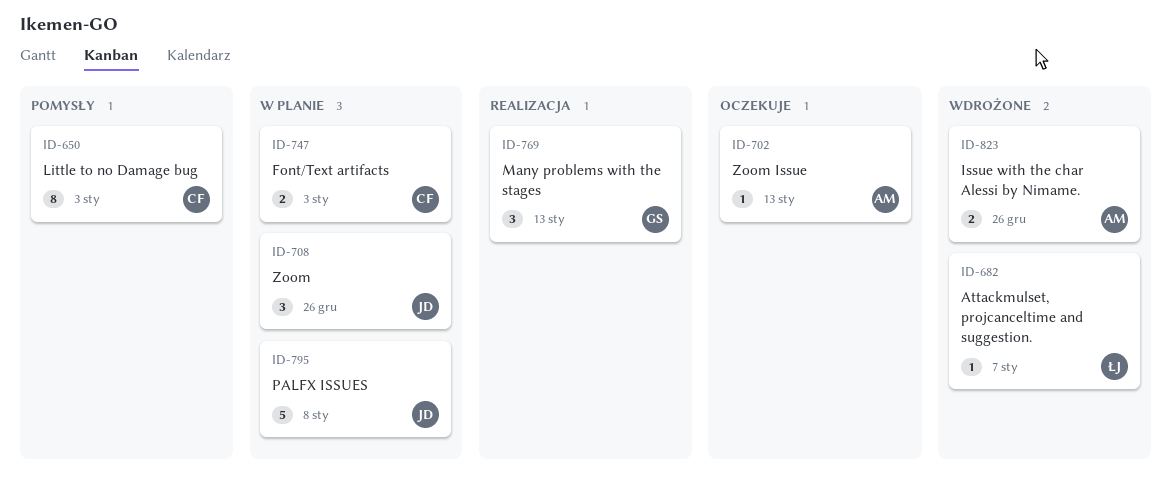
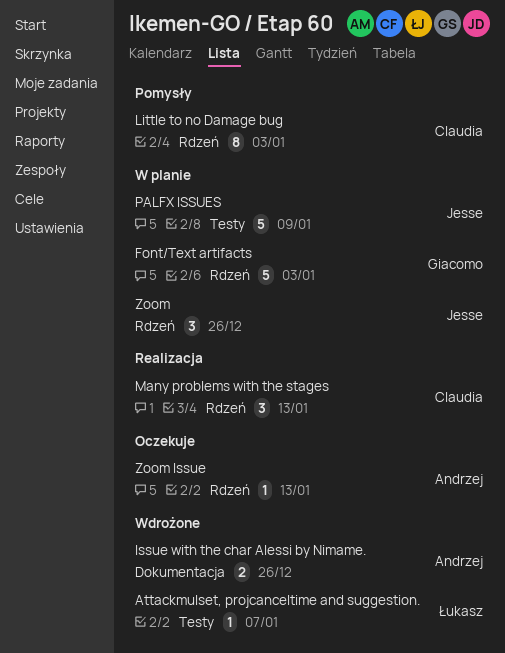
Font/Text artifacts, owner: Claudia -> Giacomo
Font/Text artifacts, estimate: 2 -> 5
Many problems with the stages, owner: Giacomo -> Claudia
PALFX ISSUES, due: Jan 8 -> Jan 9

